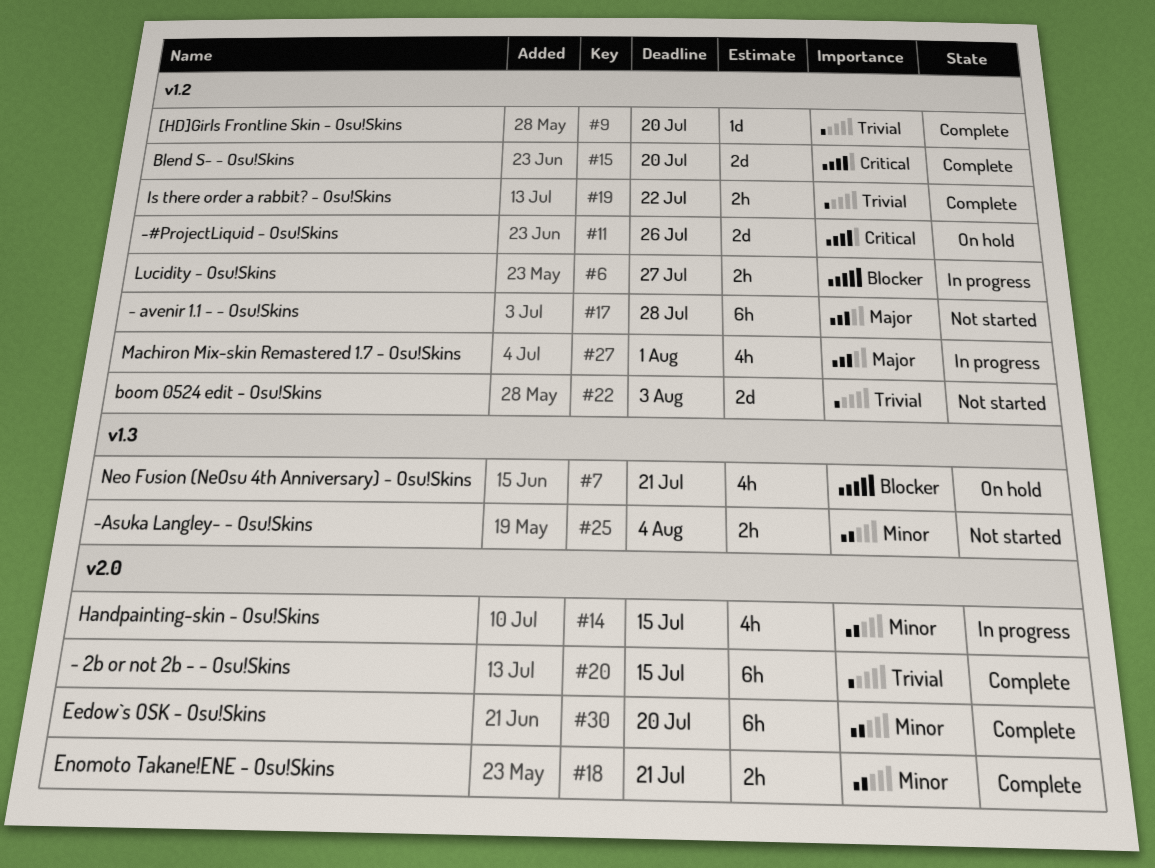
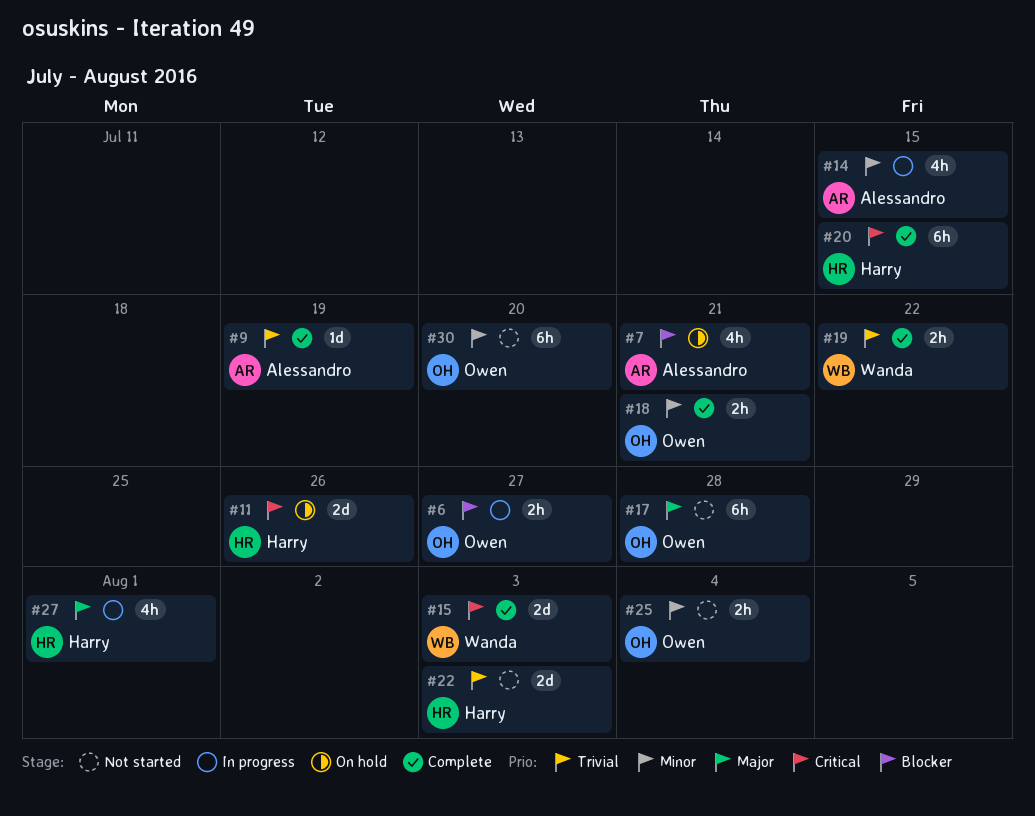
#9, due: Jul 20 -> Jul 19
#15, due: Jul 20 -> Aug 3
#20, priority: Trivial -> Critical
#30, status: Complete -> Not started

